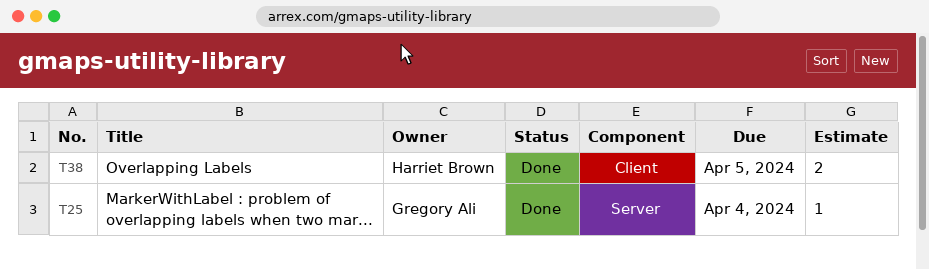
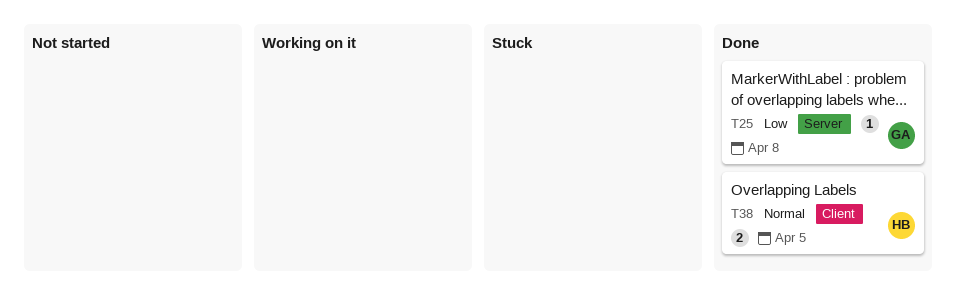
T25, due: Apr 4 -> Apr 8

